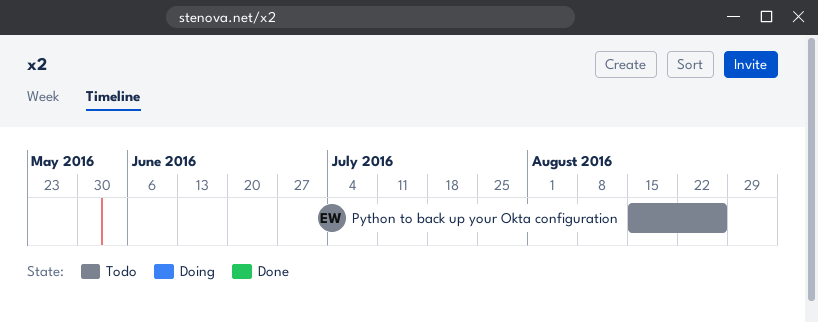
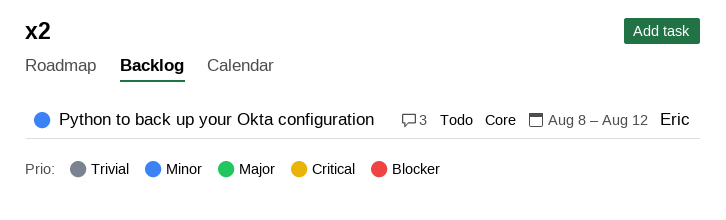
Python to back up your Okta configuration, start: Aug 15 -> Aug 8
Python to back up your Okta configuration, due: Aug 26 -> Aug 12

